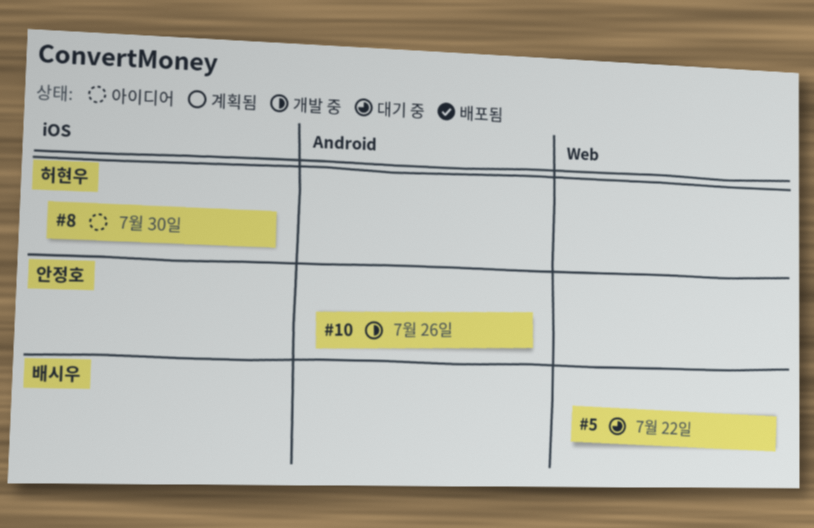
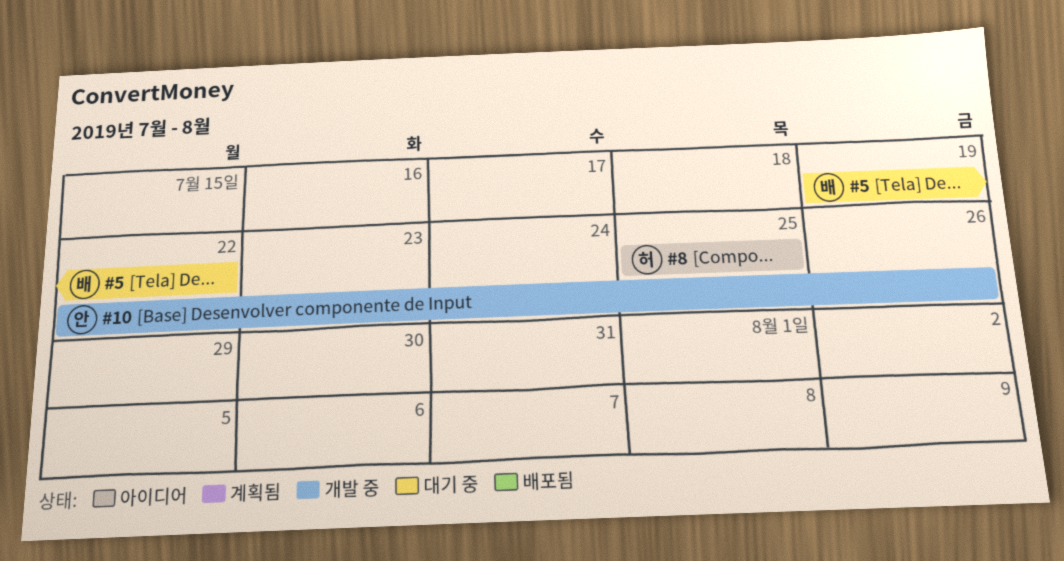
#8, due: Jul 30 -> Jul 25

